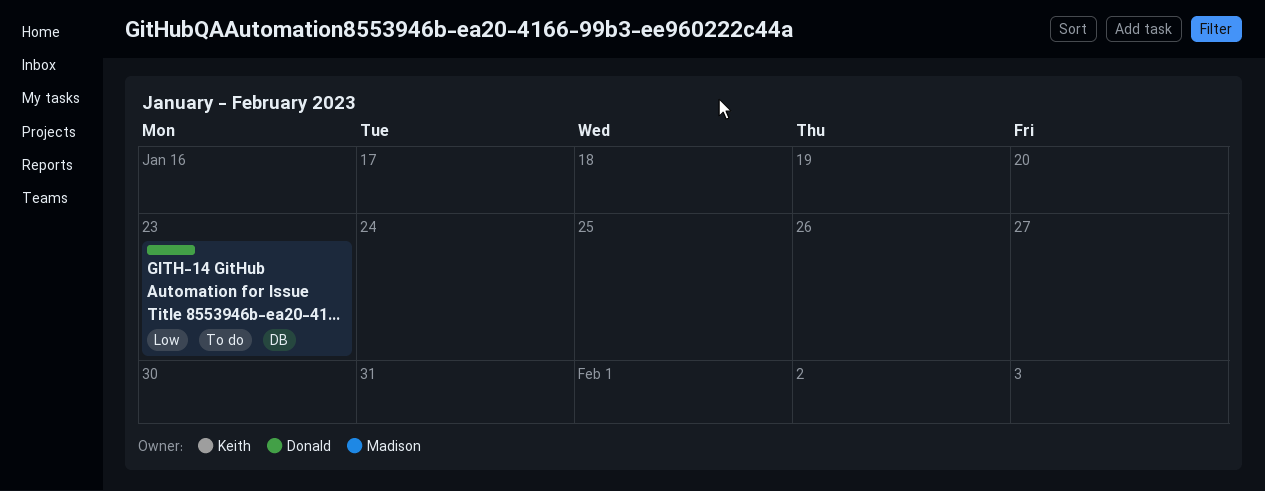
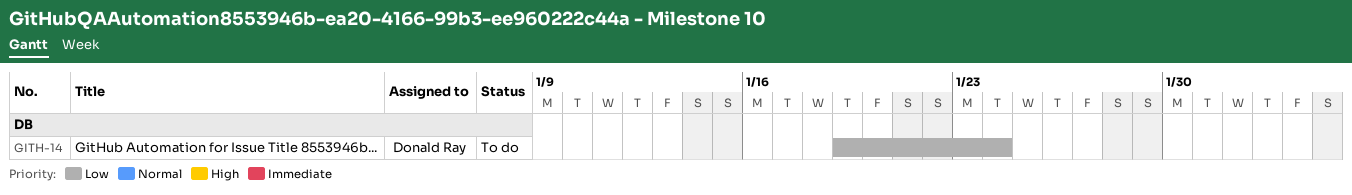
GITH-14, due: Jan 23 -> Jan 24

